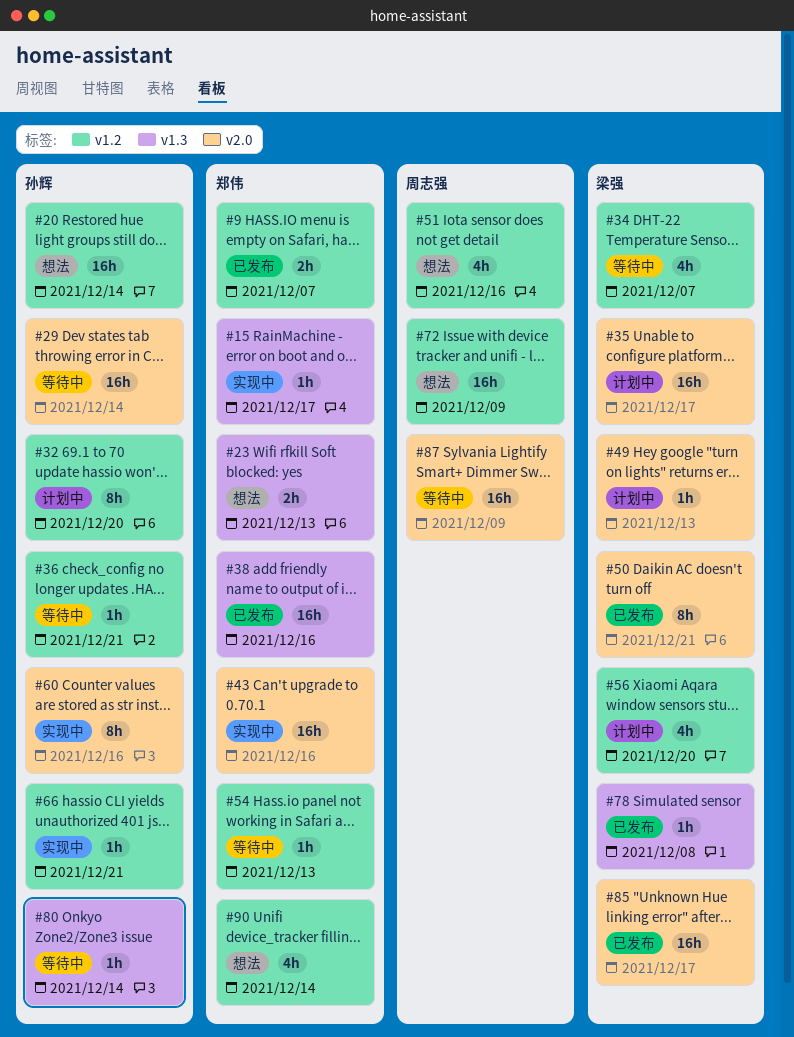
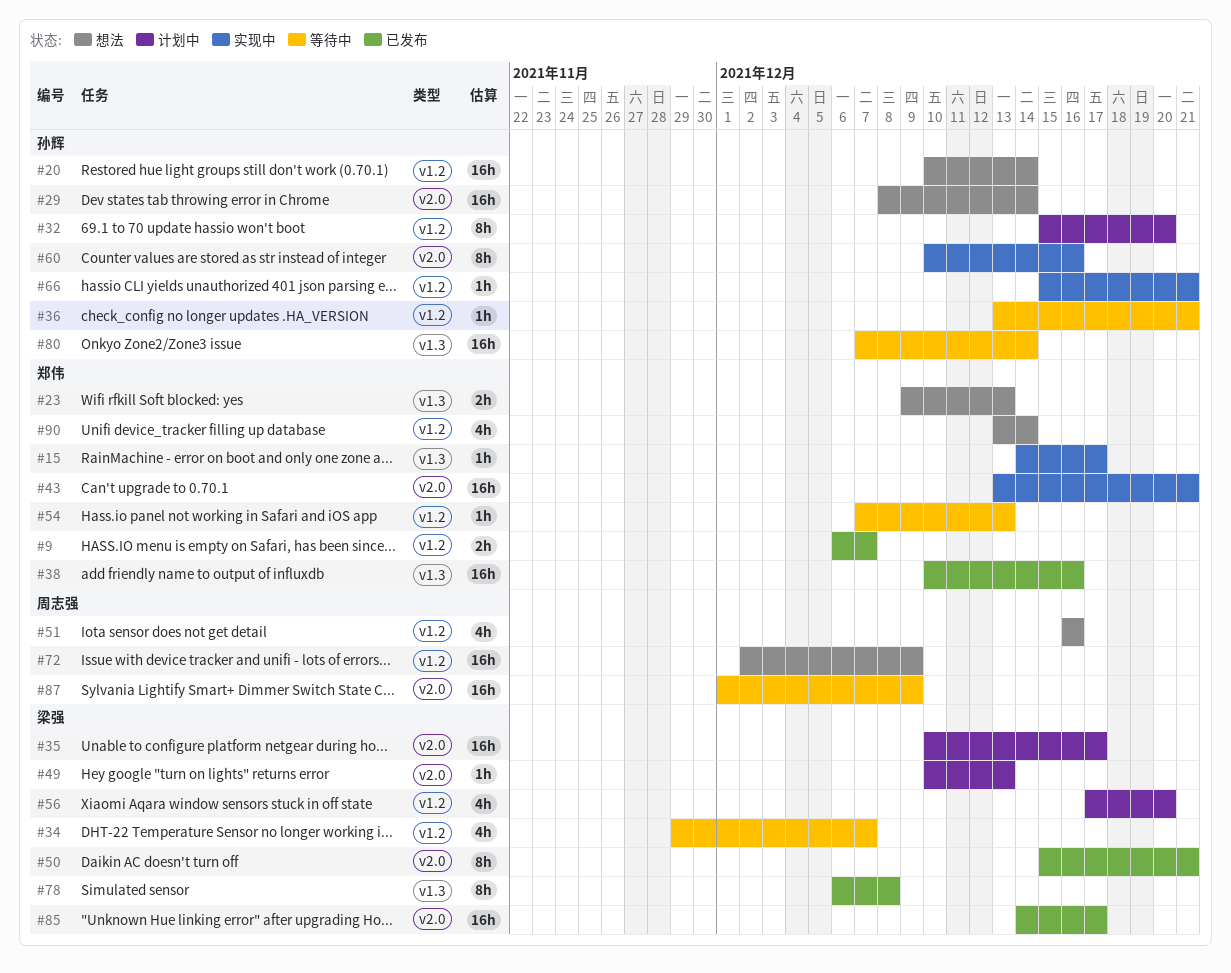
#29, status: 等待中 -> 想法
#43, due: Dec 16 -> Dec 21
#78, estimate: 1h -> 8h
#80, estimate: 1h -> 16h

